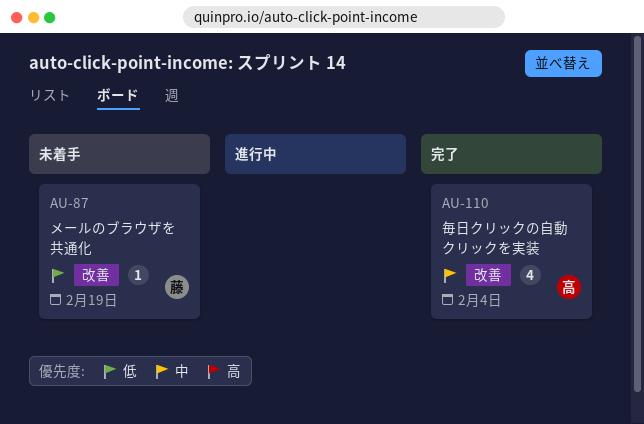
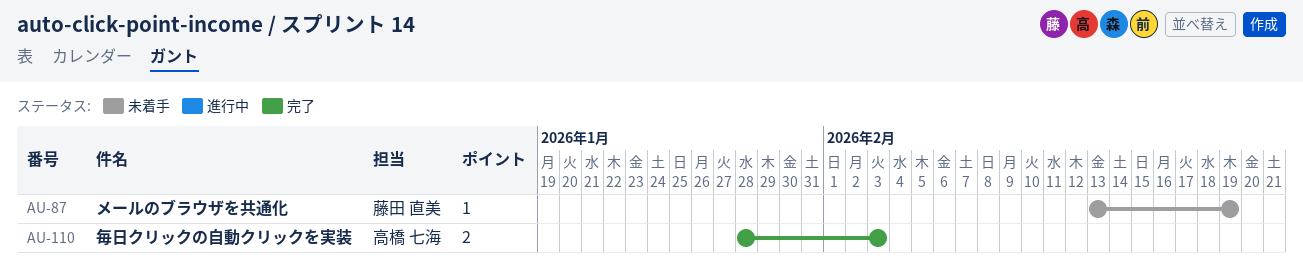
AU-110, estimate: 4 -> 2
AU-110, due: Feb 4 -> Feb 3

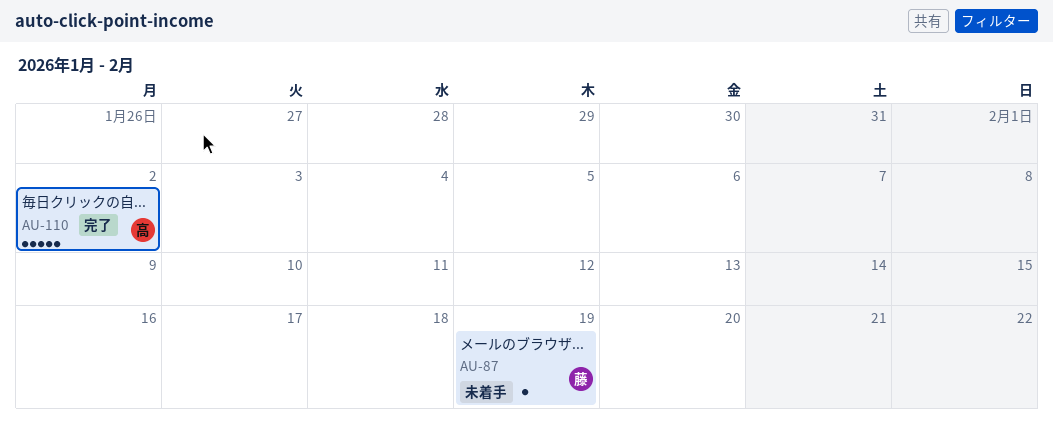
AU-110, estimate: 2 -> 5
AU-110, due: Feb 3 -> Feb 2

